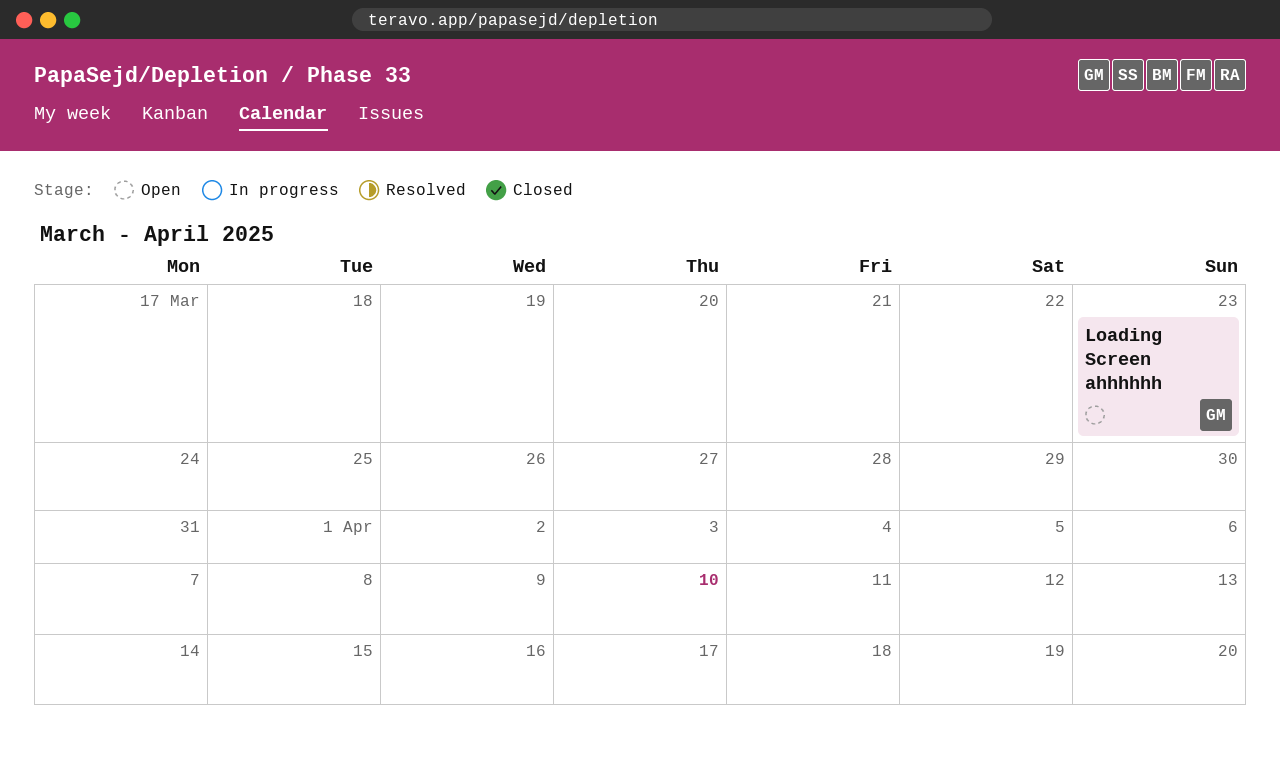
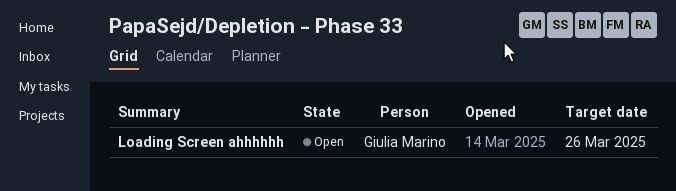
Loading Screen ahhhhhh, due: Mar 23 -> Mar 26

